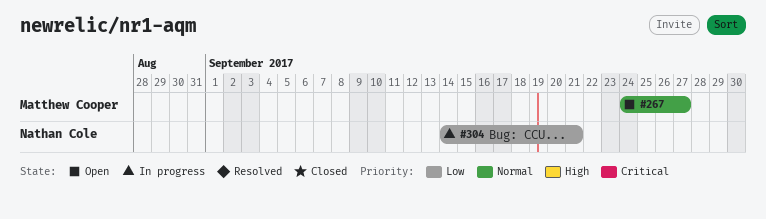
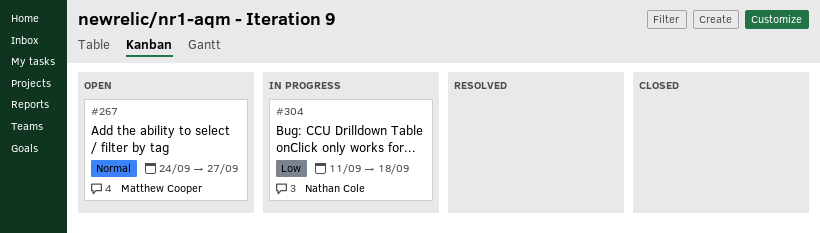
#304, start: Sep 14 -> Sep 11
#304, due: Sep 21 -> Sep 18

